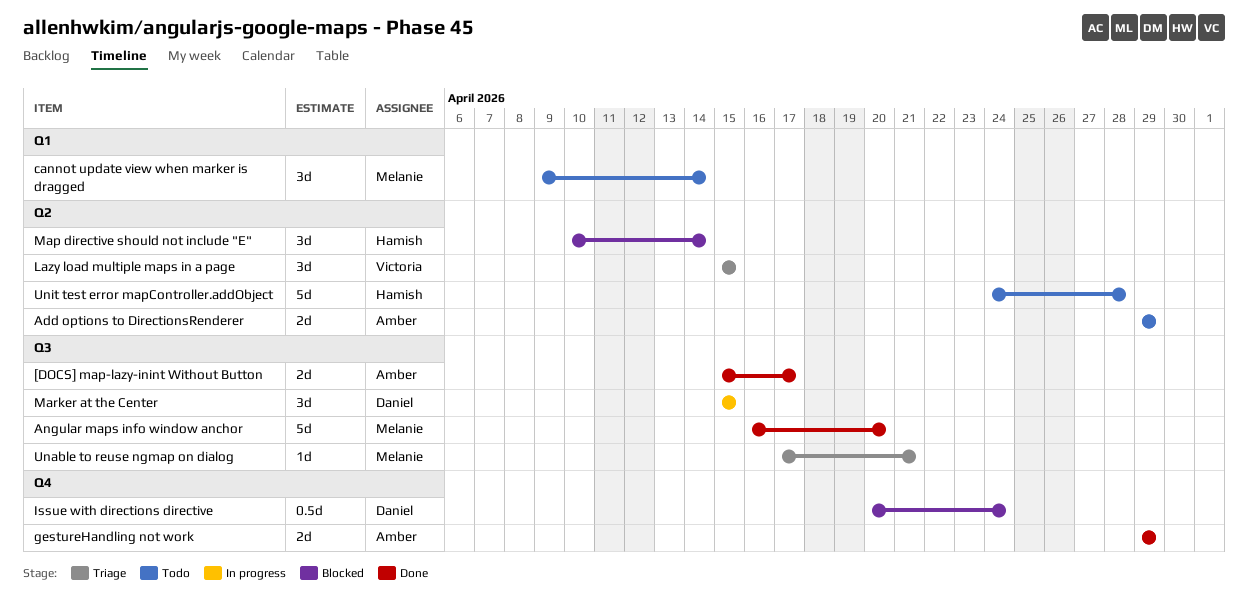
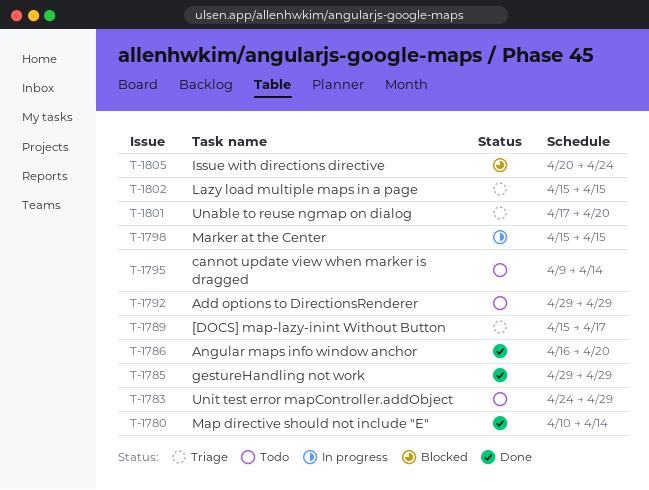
[DOCS] map-lazy-inint Without Button, status: Done -> Triage
Map directive should not include "E", status: Blocked -> Done
Unable to reuse ngmap on dialog, due: Apr 21 -> Apr 20
Unit test error mapController.addObject, due: Apr 28 -> Apr 29

